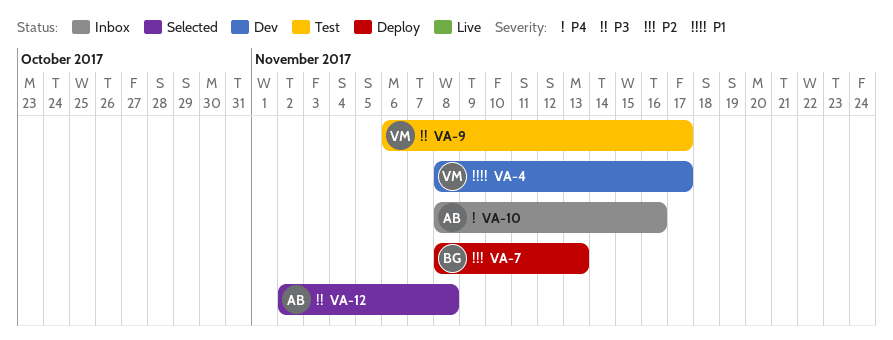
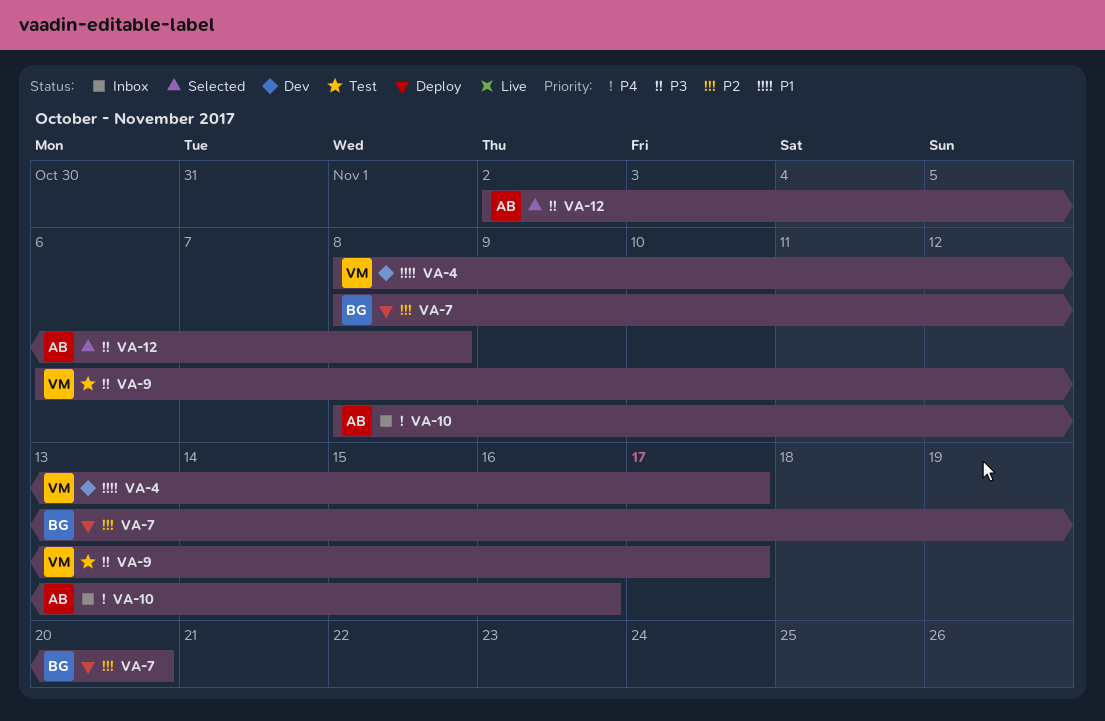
VA-7, due: Nov 13 -> Nov 20

